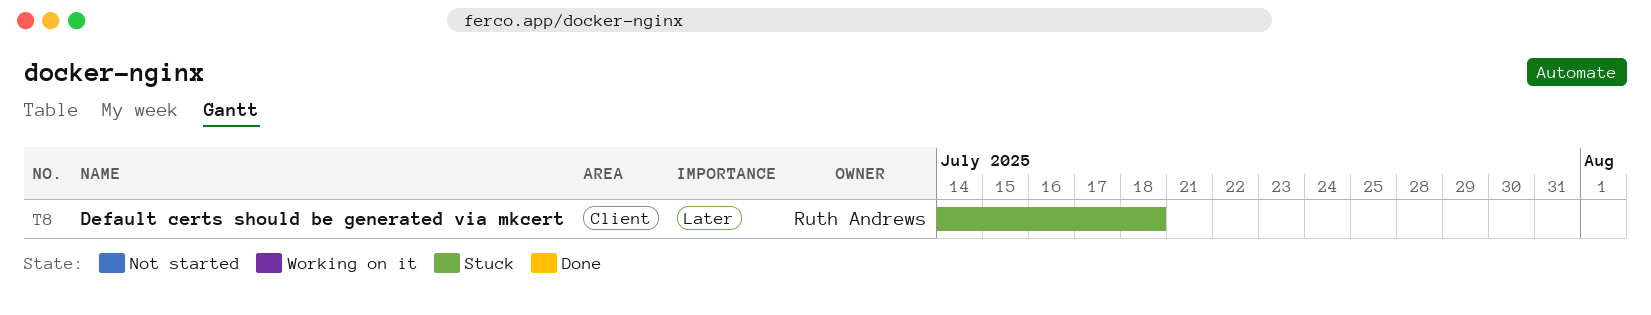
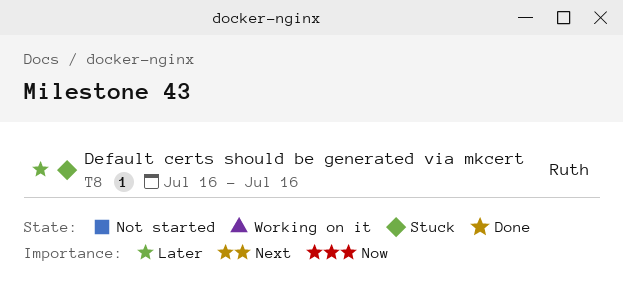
T8, start: Jul 14 -> Jul 16
T8, due: Jul 18 -> Jul 16

